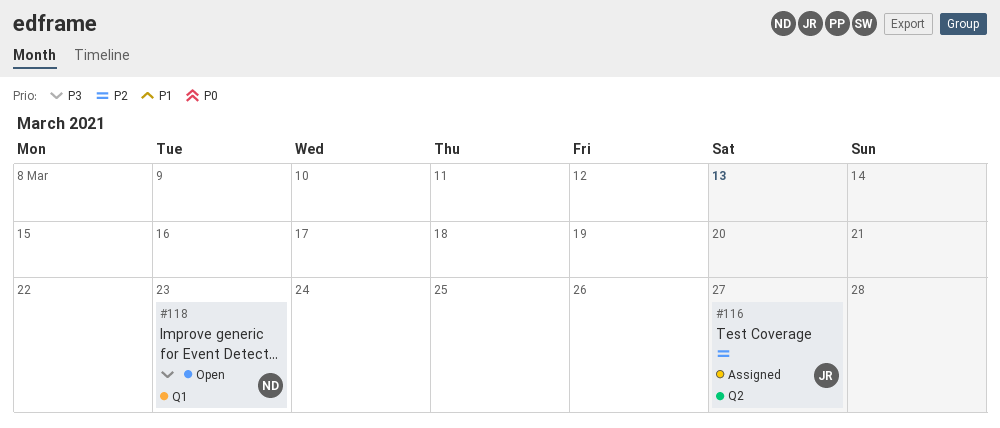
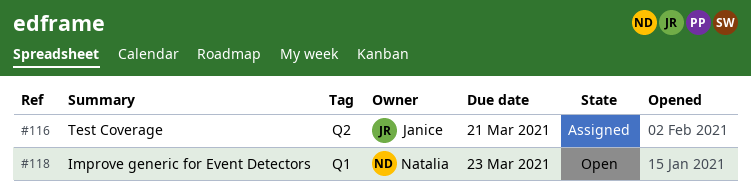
#116, due: Mar 27 -> Mar 21

